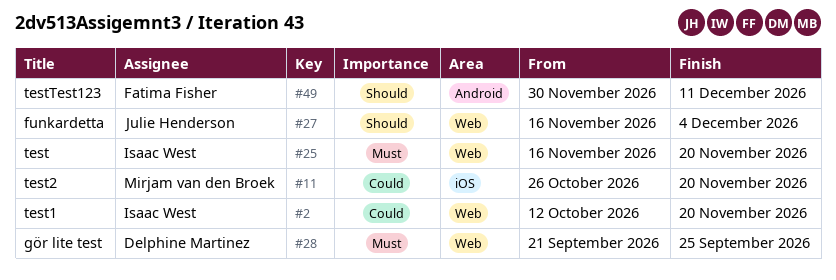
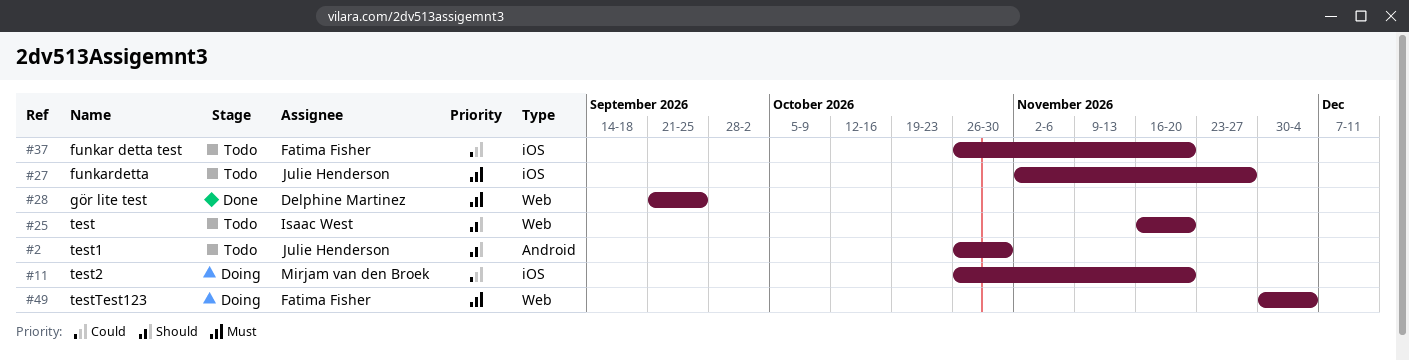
#2, owner: Isaac West -> Julie Henderson
#2, priority: Could -> Should
#2, label: Web -> Android
#2, start: Oct 12 -> Oct 26
#2, due: Nov 20 -> Oct 30
#25, priority: Must -> Should
#27, priority: Should -> Must
#27, label: Web -> iOS
#27, start: Nov 16 -> Nov 2
#27, due: Dec 4 -> Nov 27
#37: none -> present
#49, priority: Should -> Must
#49, label: Android -> Web
#49, due: Dec 11 -> Dec 4

